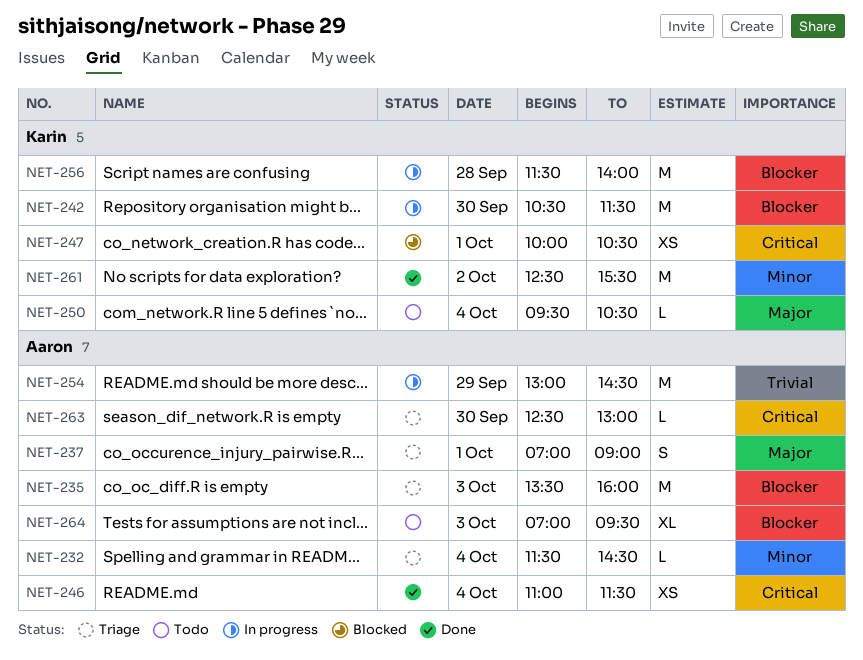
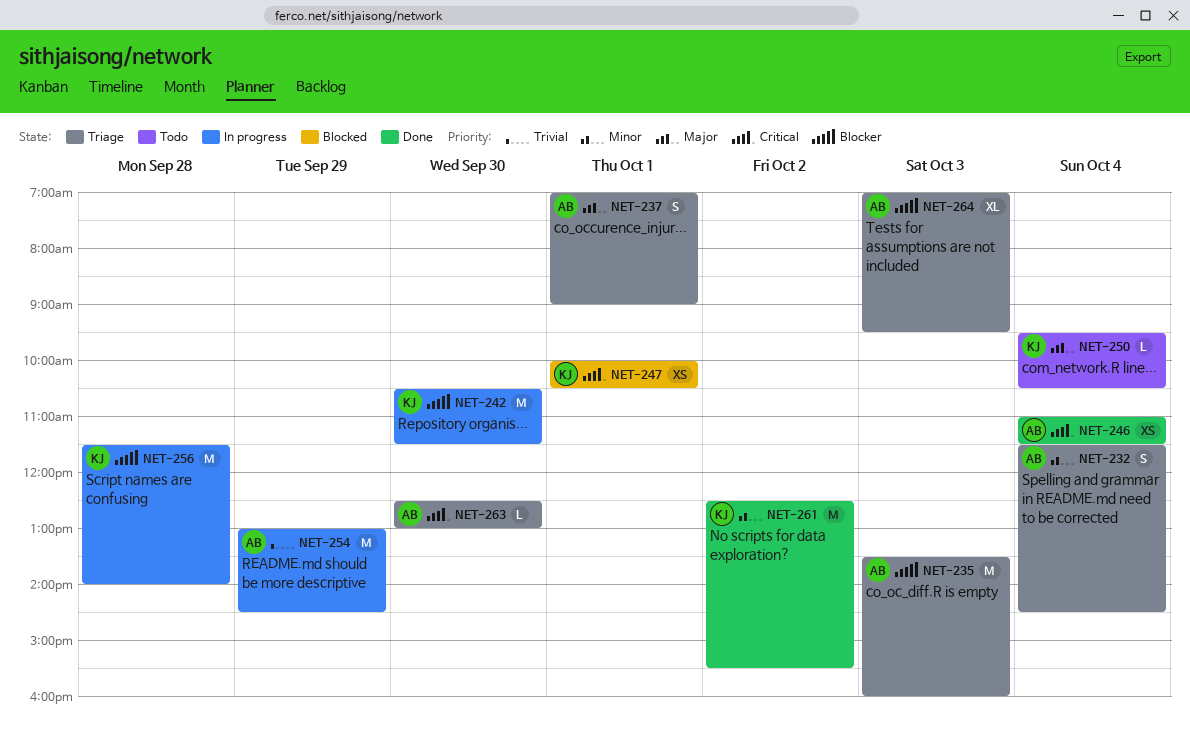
NET-232, estimate: L -> S
NET-264, status: Todo -> Triage

